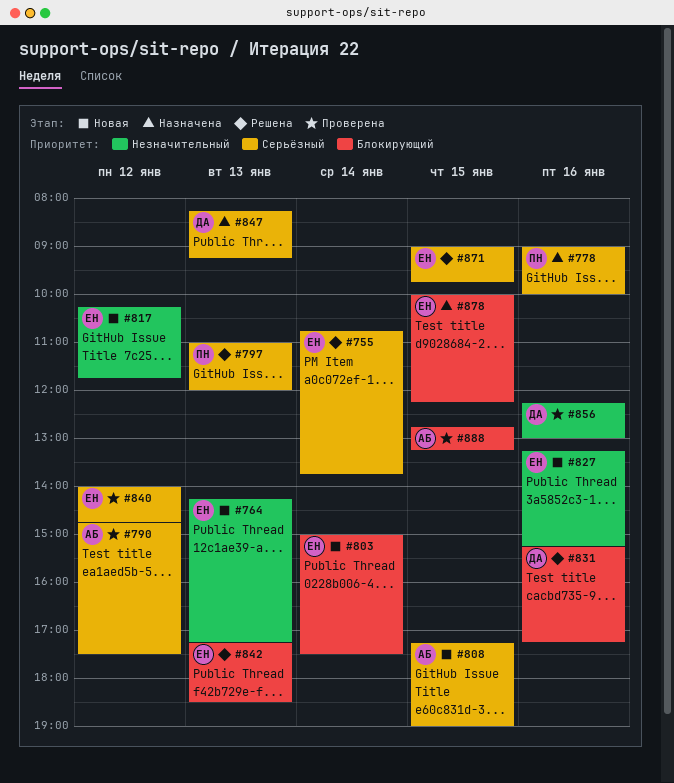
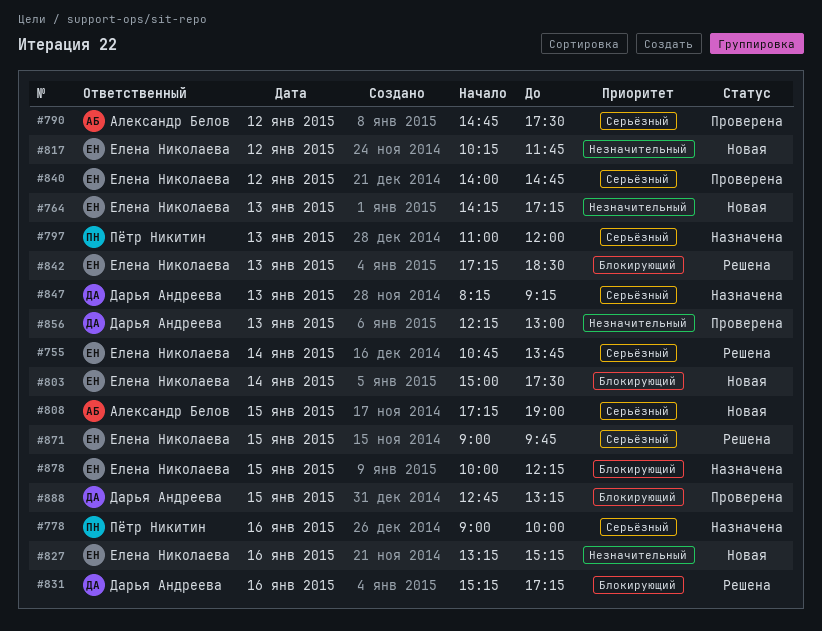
#797, status: Решена -> Назначена
#856, day: Jan 16 -> Jan 13
#888, owner: Александр Белов -> Дарья Андреева

